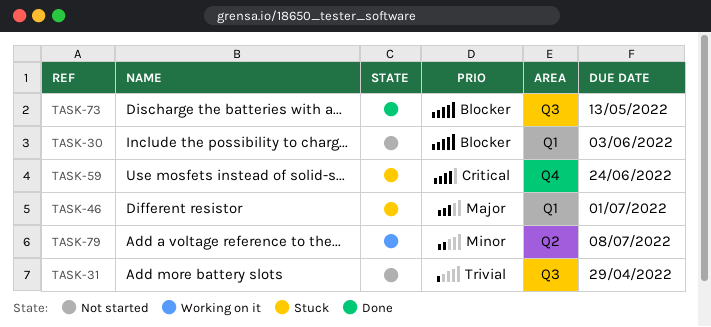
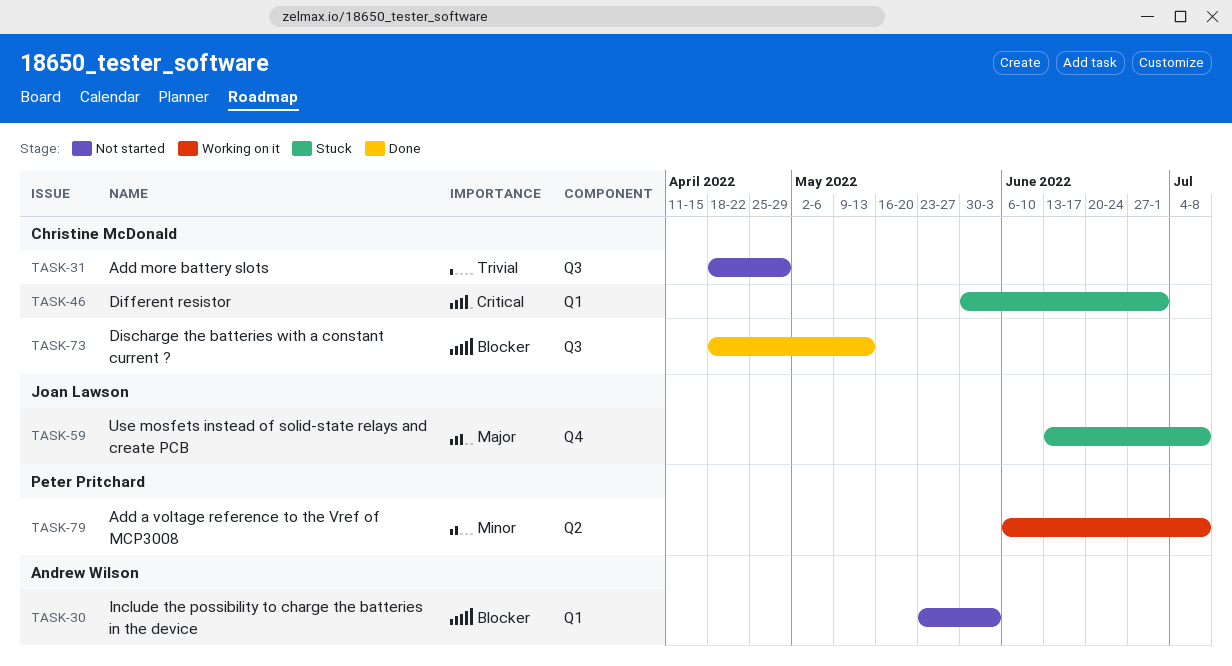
TASK-46, priority: Major -> Critical
TASK-59, priority: Critical -> Major
TASK-59, due: Jun 24 -> Jul 8

